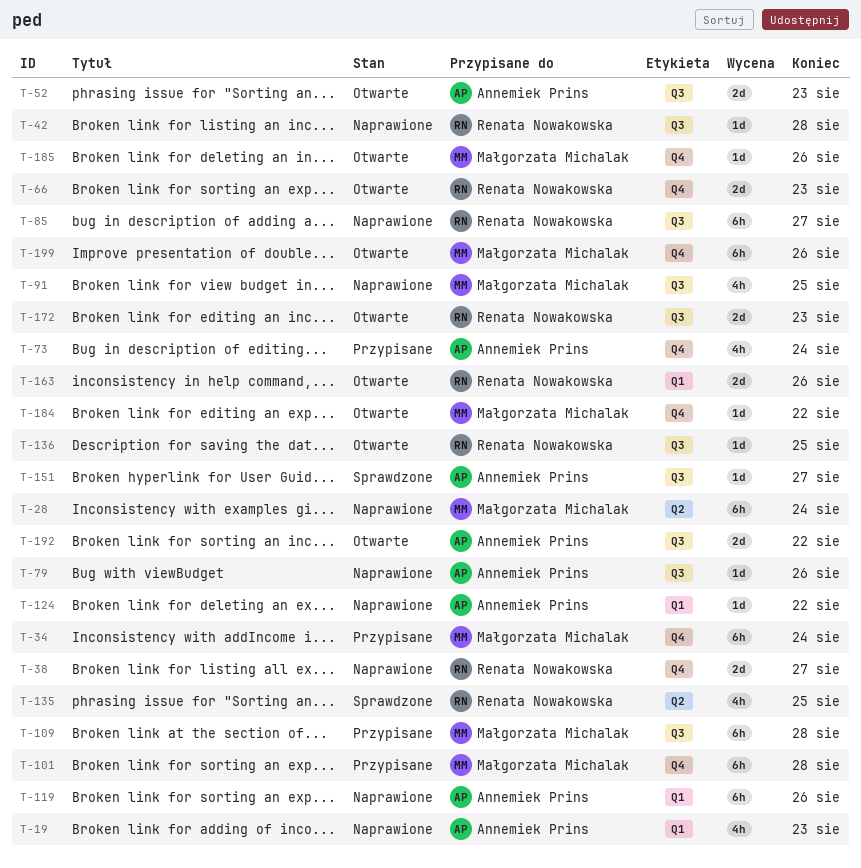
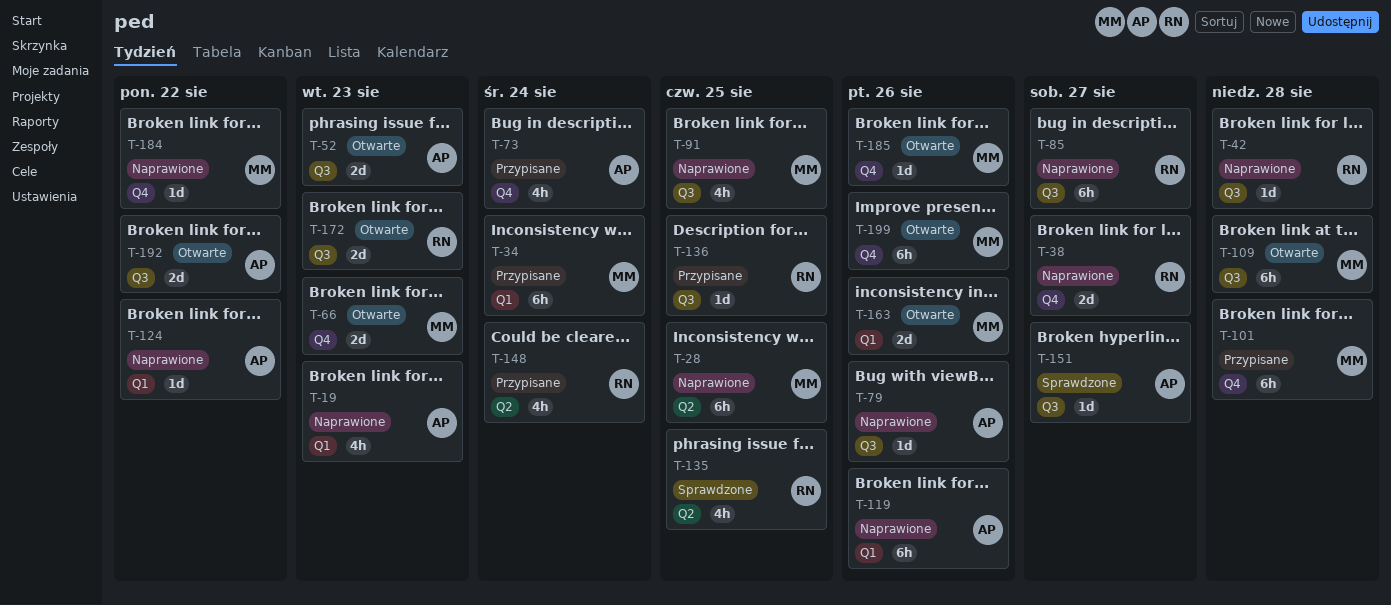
T-28, due: Aug 24 -> Aug 25
T-34, label: Q4 -> Q1
T-66, owner: Renata Nowakowska -> Małgorzata Michalak
T-109, status: Przypisane -> Otwarte
T-136, status: Otwarte -> Przypisane
T-148: none -> present
T-163, owner: Renata Nowakowska -> Małgorzata Michalak
T-184, status: Otwarte -> Naprawione

